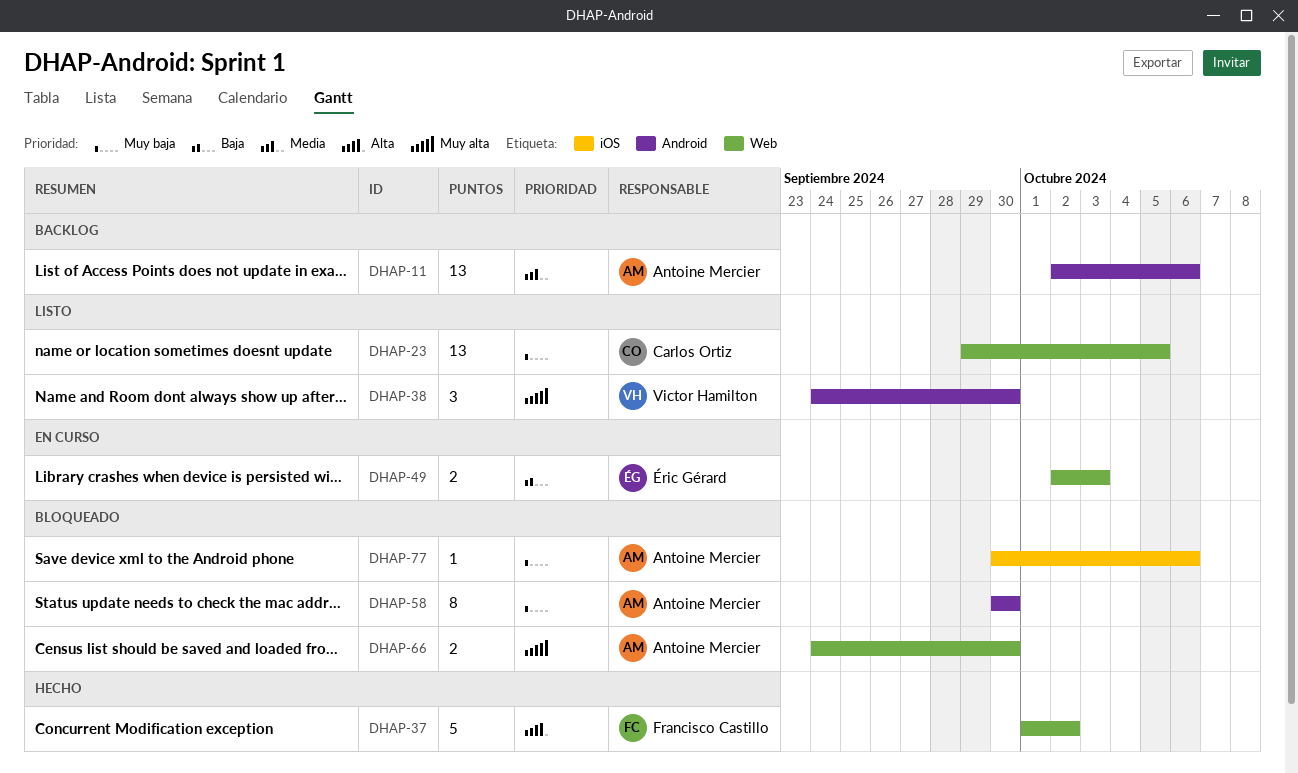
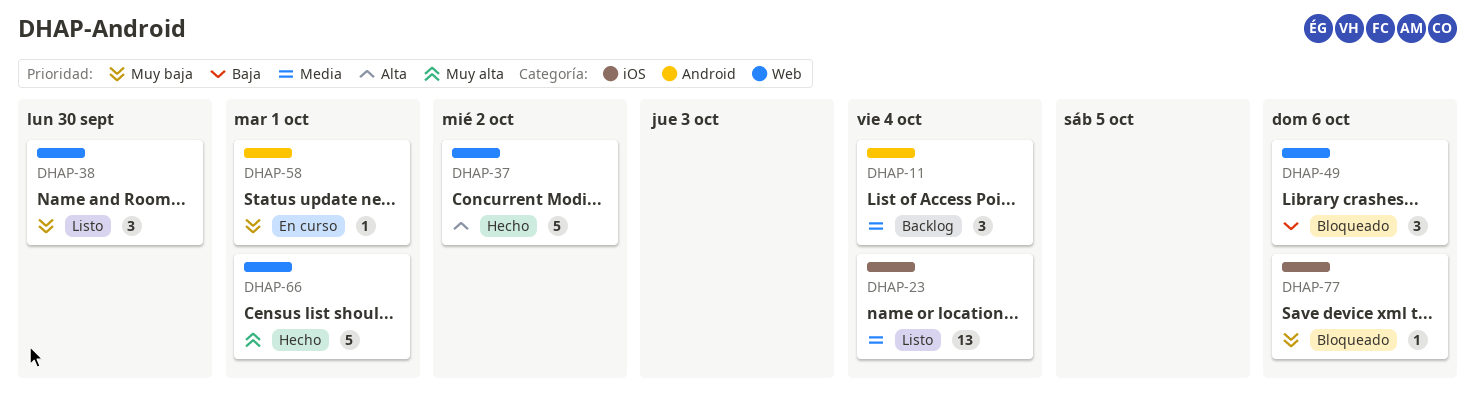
DHAP-11, estimate: 13 -> 3
DHAP-11, due: Oct 6 -> Oct 4
DHAP-23, priority: Muy baja -> Media
DHAP-23, label: Web -> iOS
DHAP-23, due: Oct 5 -> Oct 4
DHAP-38, priority: Muy alta -> Muy baja
DHAP-38, label: Android -> Web
DHAP-49, status: En curso -> Bloqueado
DHAP-49, estimate: 2 -> 3
DHAP-49, due: Oct 3 -> Oct 6
DHAP-58, status: Bloqueado -> En curso
DHAP-58, estimate: 8 -> 1
DHAP-58, due: Sep 30 -> Oct 1
DHAP-66, status: Bloqueado -> Hecho
DHAP-66, estimate: 2 -> 5
DHAP-66, due: Sep 30 -> Oct 1

